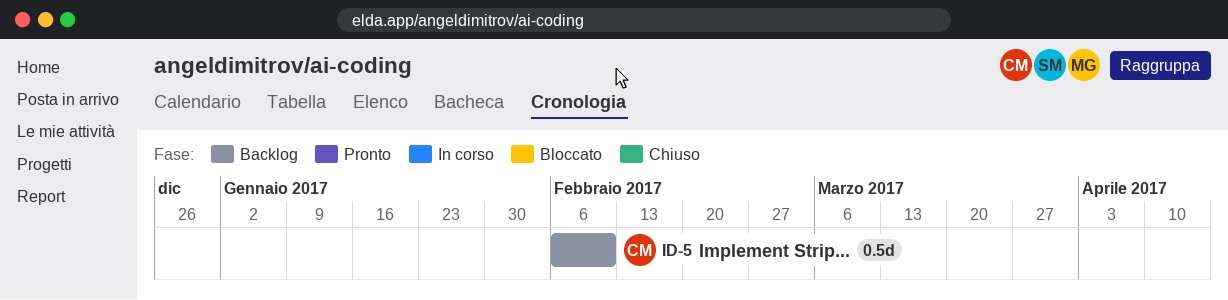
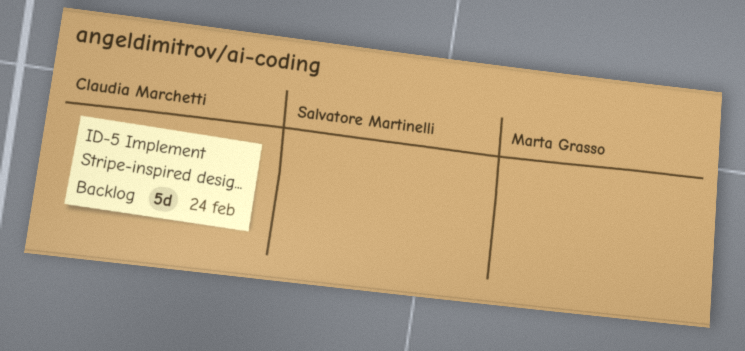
ID-5, estimate: 0.5d -> 5d
ID-5, due: Feb 10 -> Feb 24

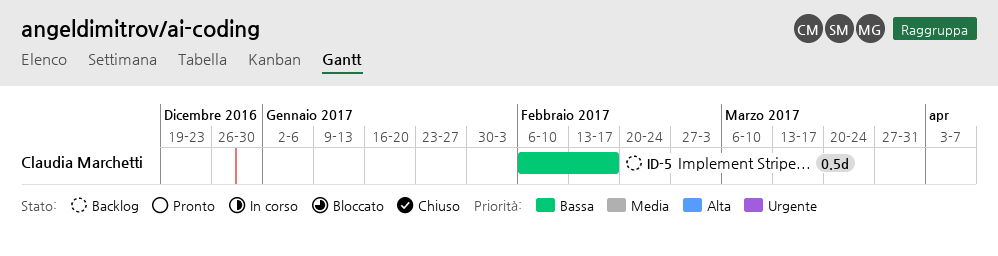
ID-5, estimate: 5d -> 0.5d
ID-5, due: Feb 24 -> Feb 17

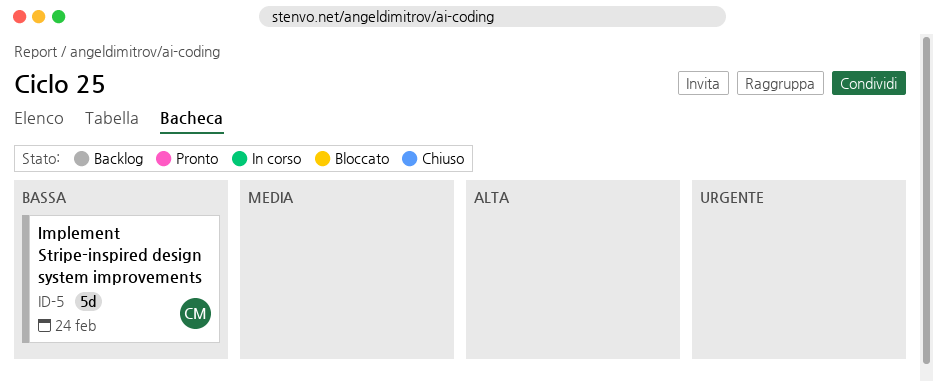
ID-5, estimate: 0.5d -> 5d
ID-5, due: Feb 17 -> Feb 24

